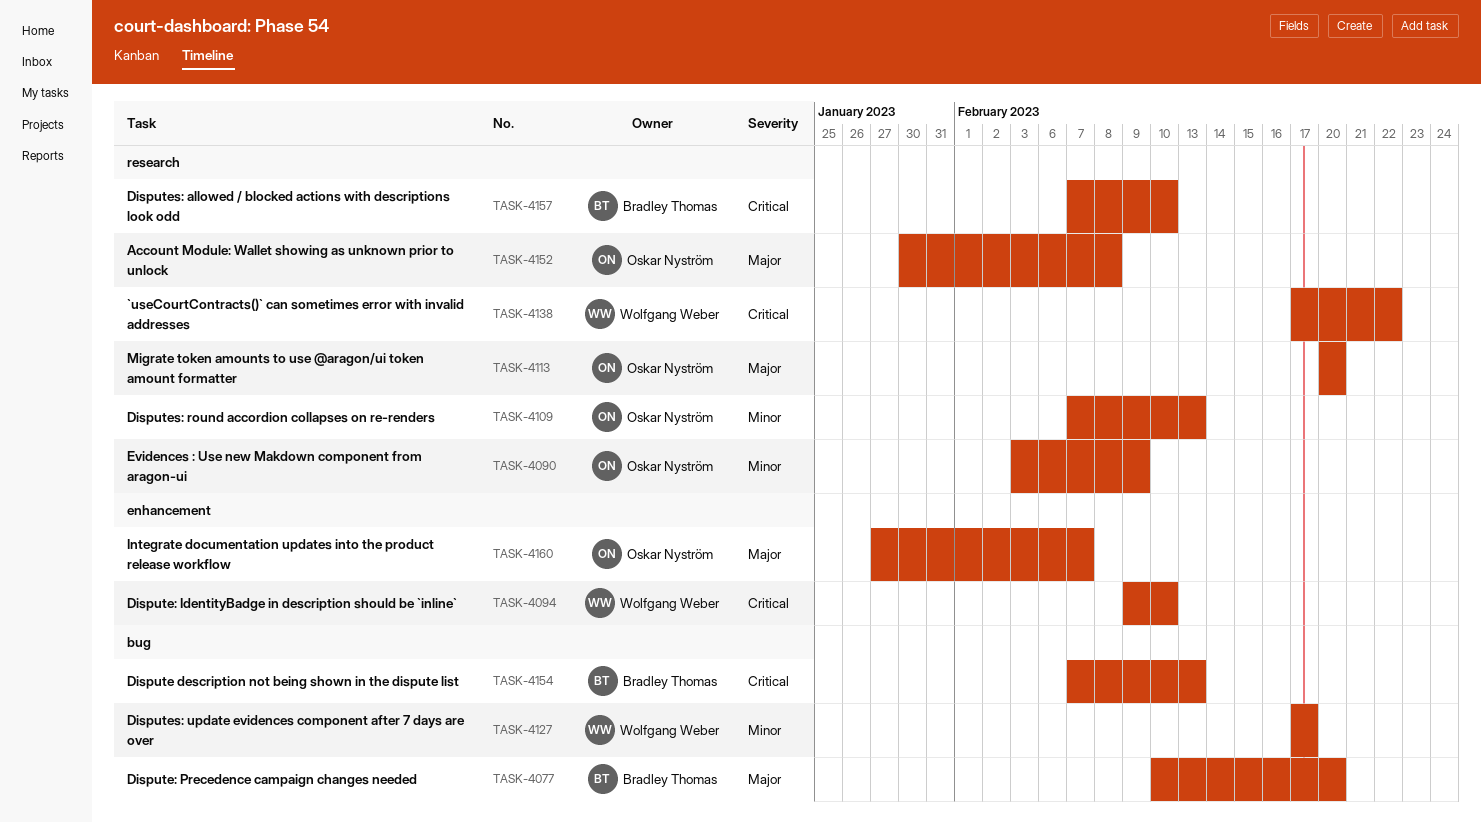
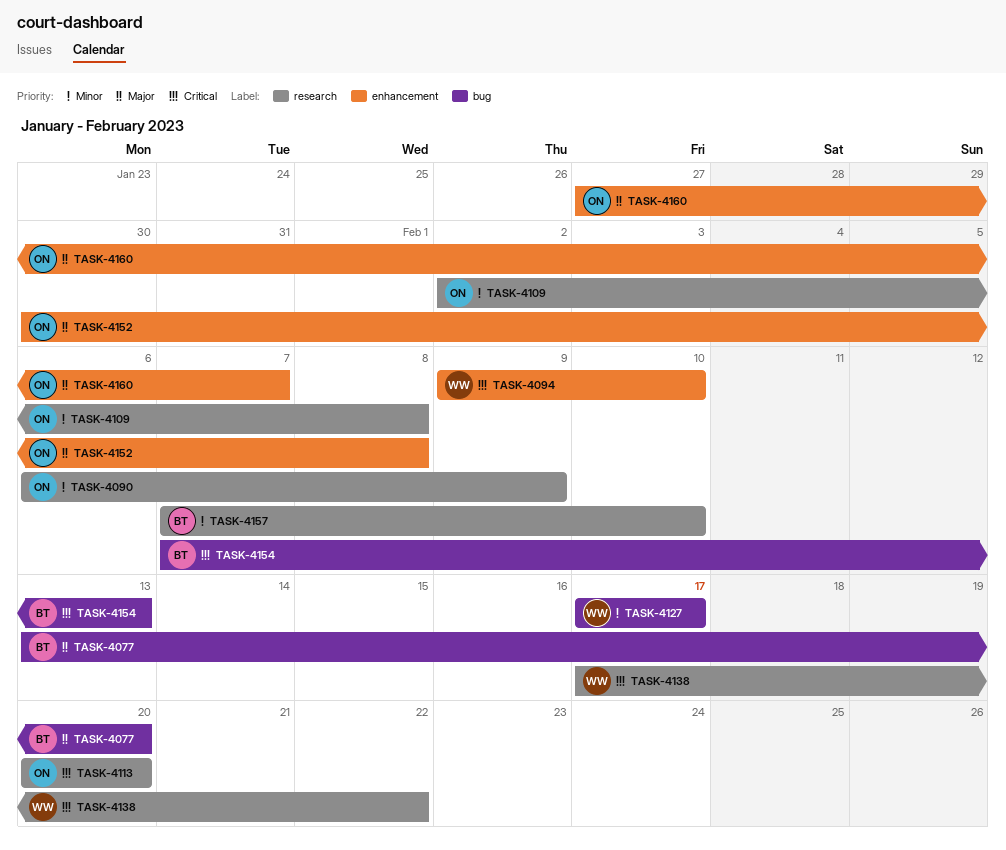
TASK-4077, start: Feb 10 -> Feb 13
TASK-4090, start: Feb 3 -> Feb 6
TASK-4109, start: Feb 7 -> Feb 2
TASK-4109, due: Feb 13 -> Feb 8
TASK-4113, priority: Major -> Critical
TASK-4152, label: research -> enhancement
TASK-4157, priority: Critical -> Minor

